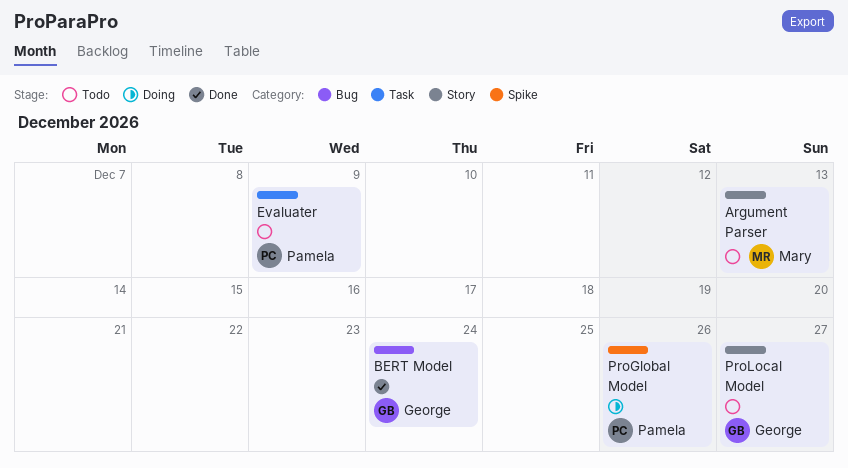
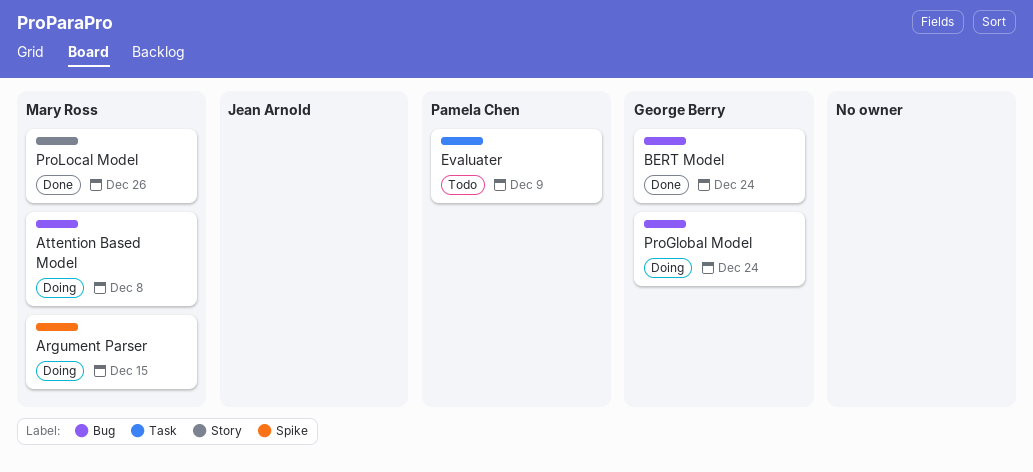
Argument Parser, status: Todo -> Doing
Argument Parser, label: Story -> Spike
Argument Parser, due: Dec 13 -> Dec 15
Attention Based Model: none -> present
ProGlobal Model, owner: Pamela Chen -> George Berry
ProGlobal Model, label: Spike -> Bug
ProGlobal Model, due: Dec 26 -> Dec 24
ProLocal Model, status: Todo -> Done
ProLocal Model, owner: George Berry -> Mary Ross
ProLocal Model, due: Dec 27 -> Dec 26

